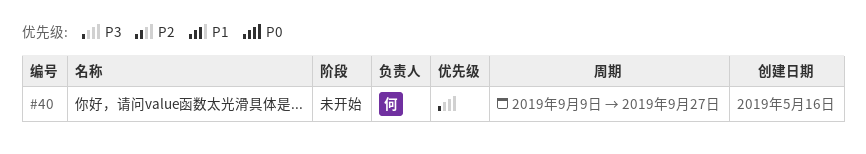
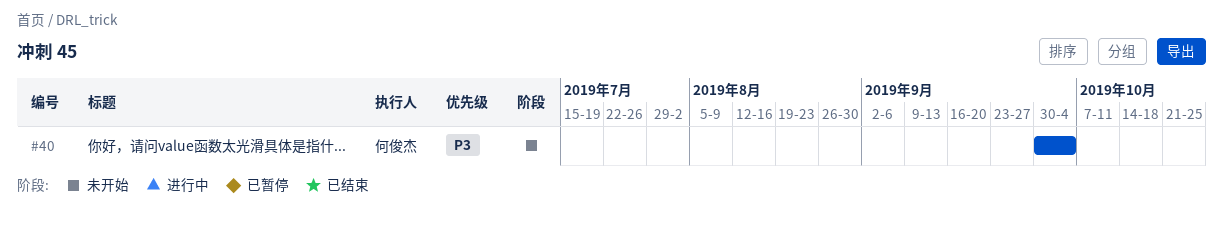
#40, start: Sep 9 -> Sep 30
#40, due: Sep 27 -> Oct 4

